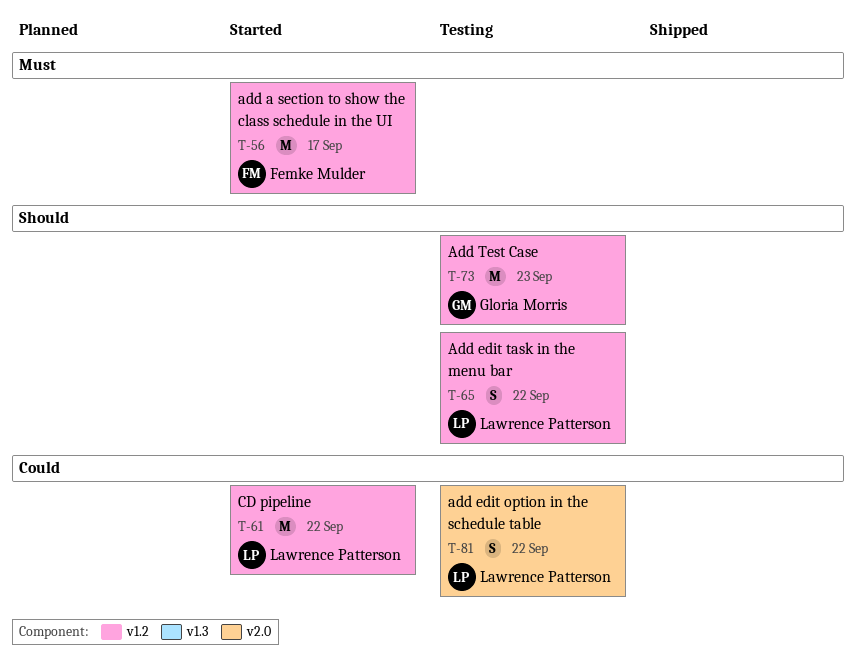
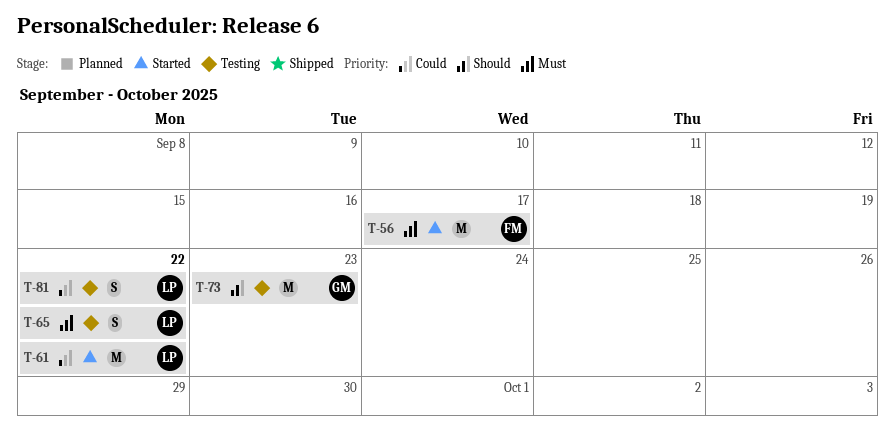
T-65, priority: Should -> Must

